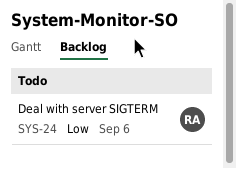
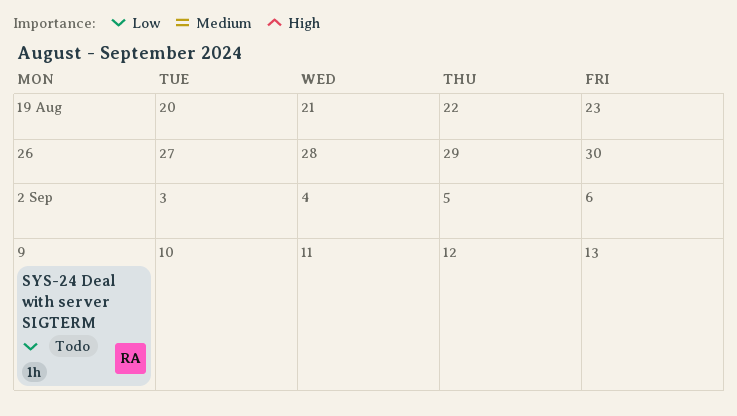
SYS-24, due: Sep 6 -> Sep 9

